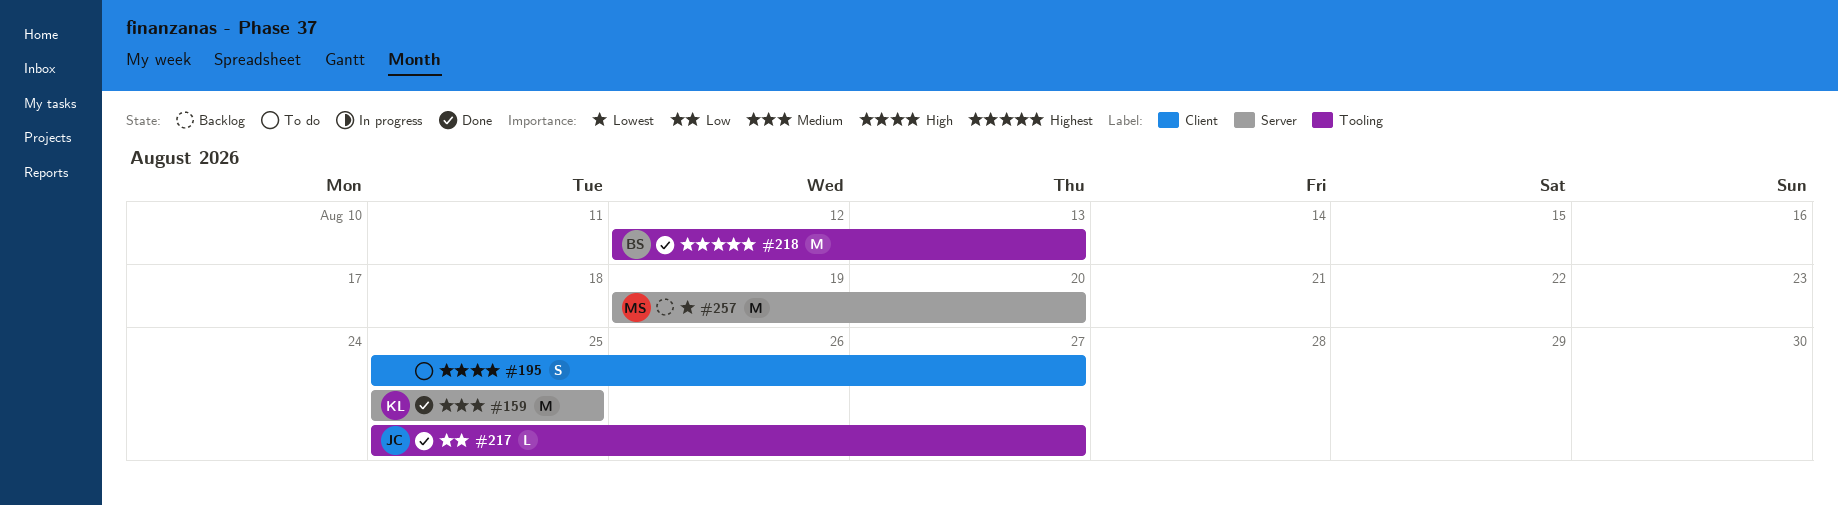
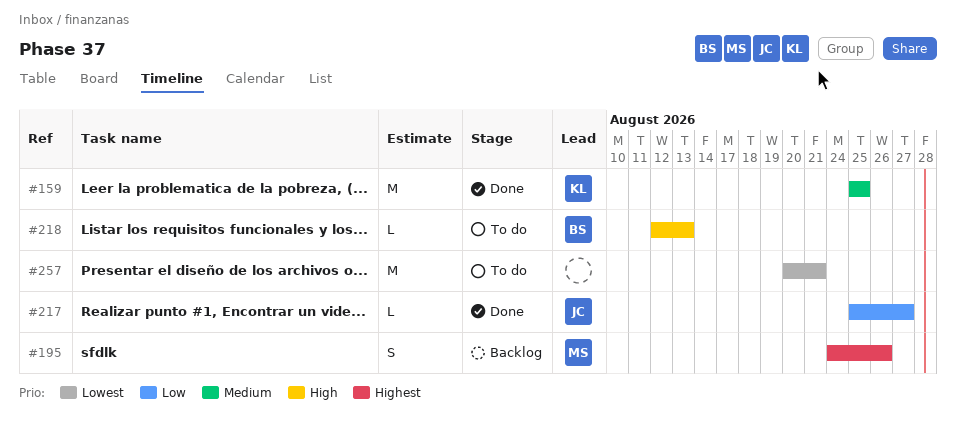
#195, status: To do -> Backlog
#195, owner: none -> MS
#195, priority: High -> Highest
#195, start: Aug 25 -> Aug 24
#195, due: Aug 27 -> Aug 26
#218, status: Done -> To do
#218, priority: Highest -> High
#218, estimate: M -> L
#257, status: Backlog -> To do
#257, owner: MS -> none
#257, start: Aug 19 -> Aug 20
#257, due: Aug 20 -> Aug 21

